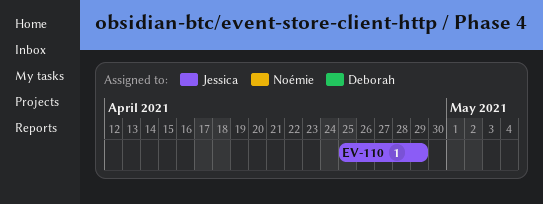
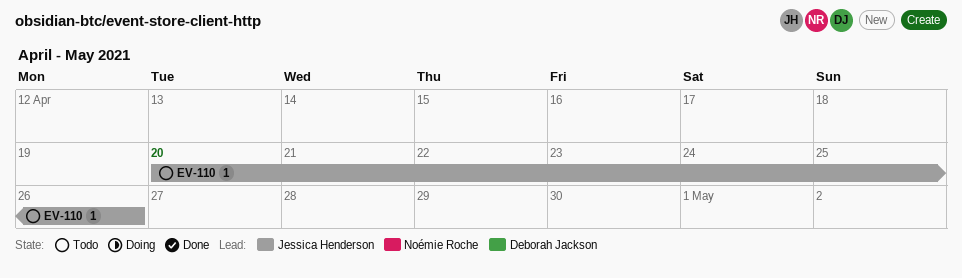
EV-110, start: Apr 25 -> Apr 20
EV-110, due: Apr 29 -> Apr 26

